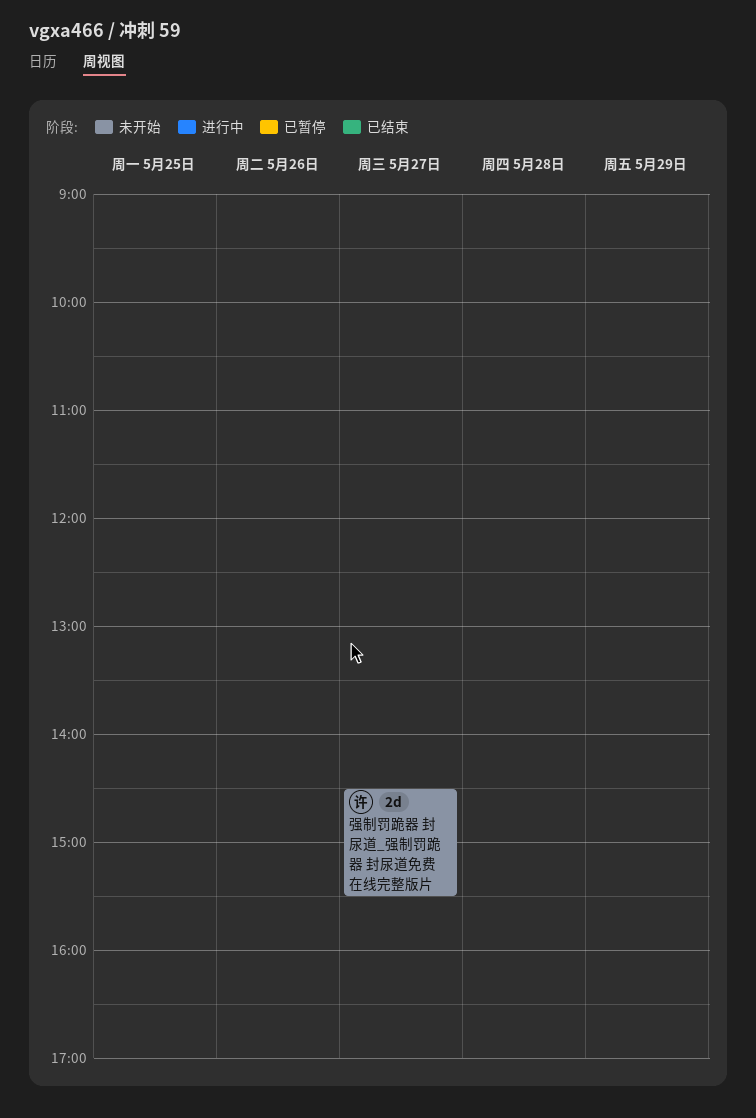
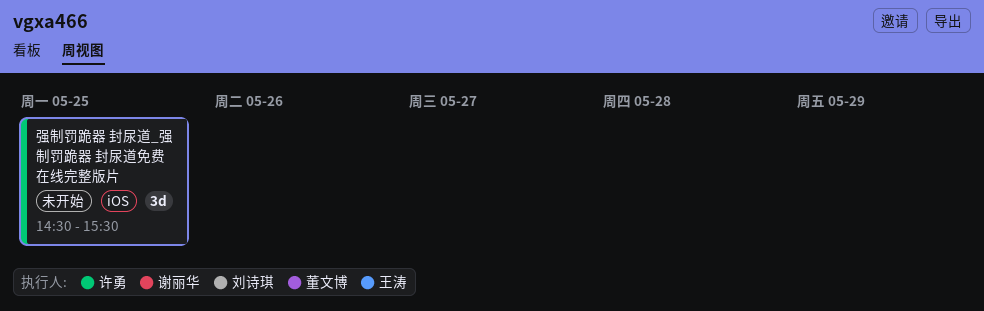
强制罚跪器 封尿道_强制罚跪器 封尿道免费在线完整版片, estimate: 2d -> 3d
强制罚跪器 封尿道_强制罚跪器 封尿道免费在线完整版片, day: May 27 -> May 25

